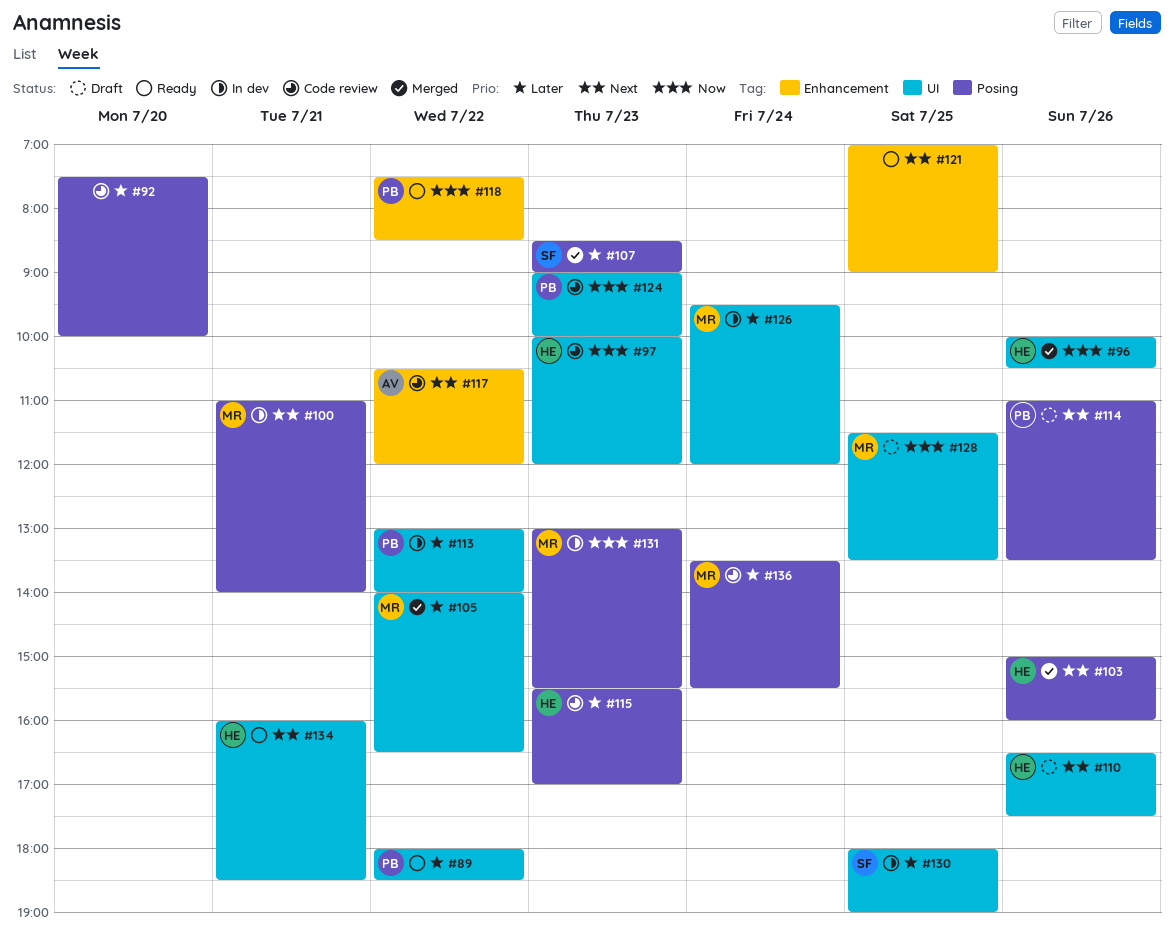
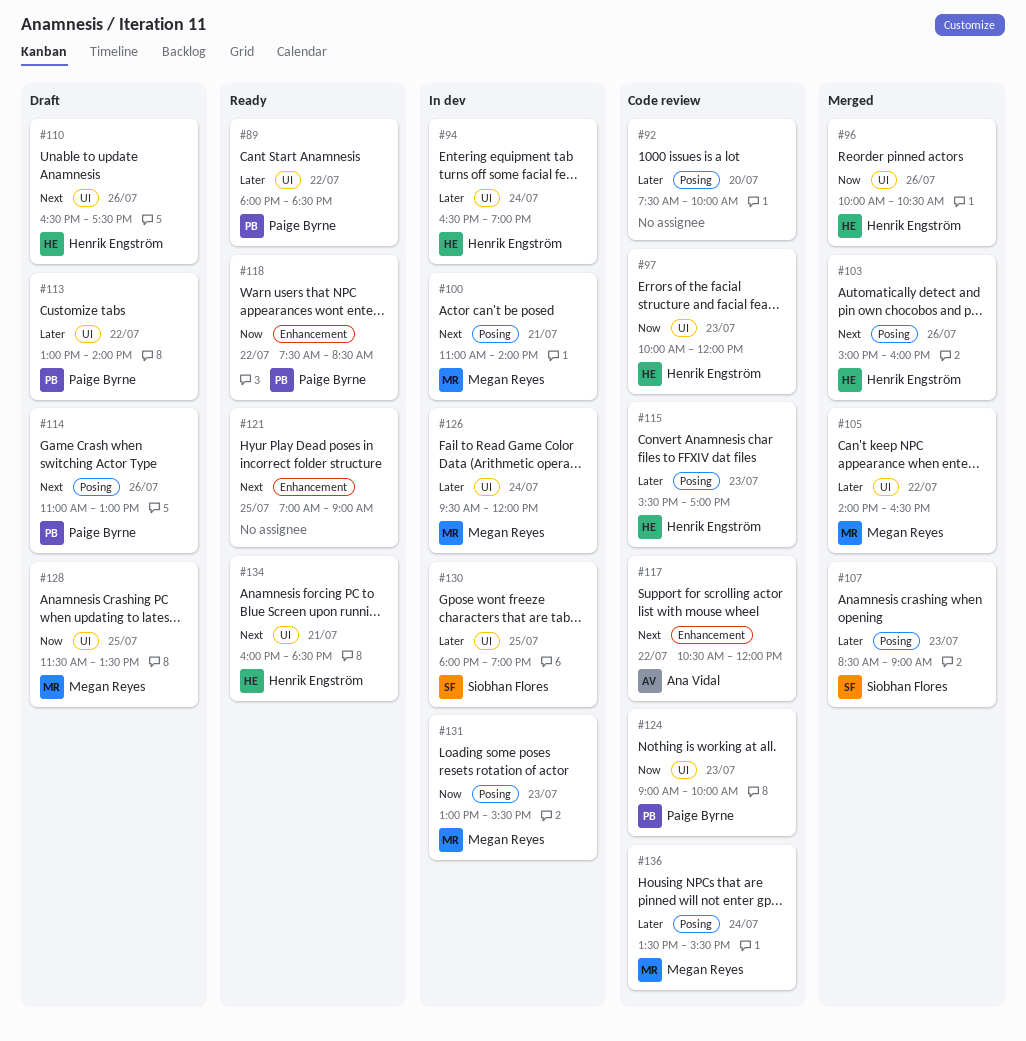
#94: none -> present
#113, status: In dev -> Draft
#114, ends: 13:30 -> 13:00

